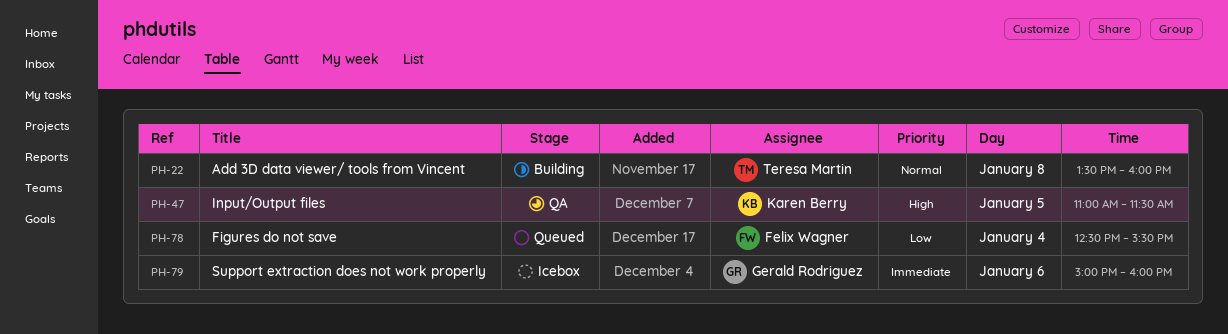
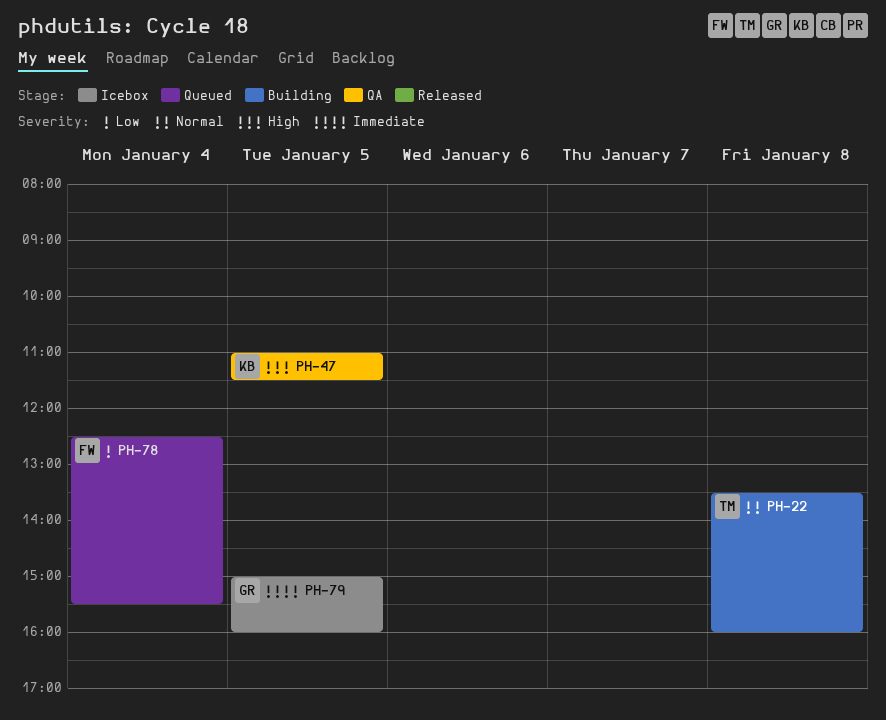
PH-79, day: Jan 6 -> Jan 5

